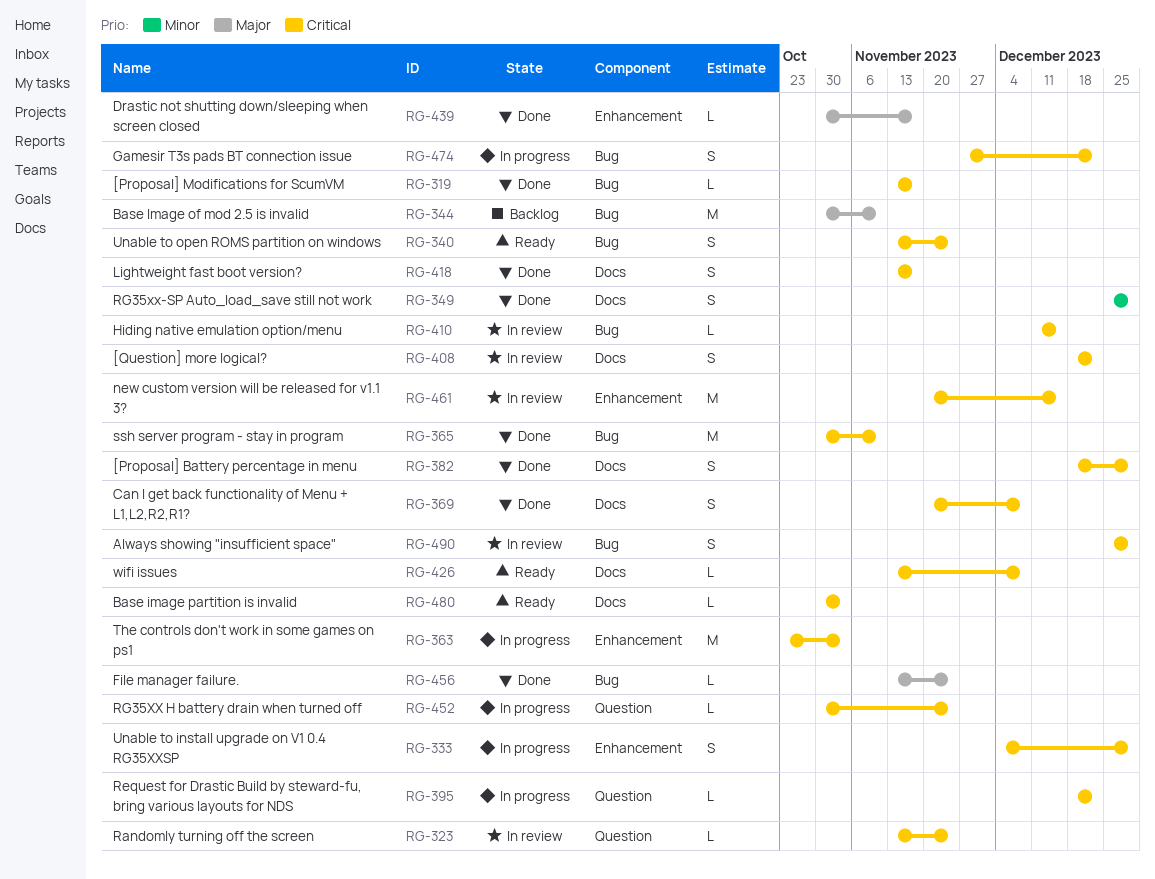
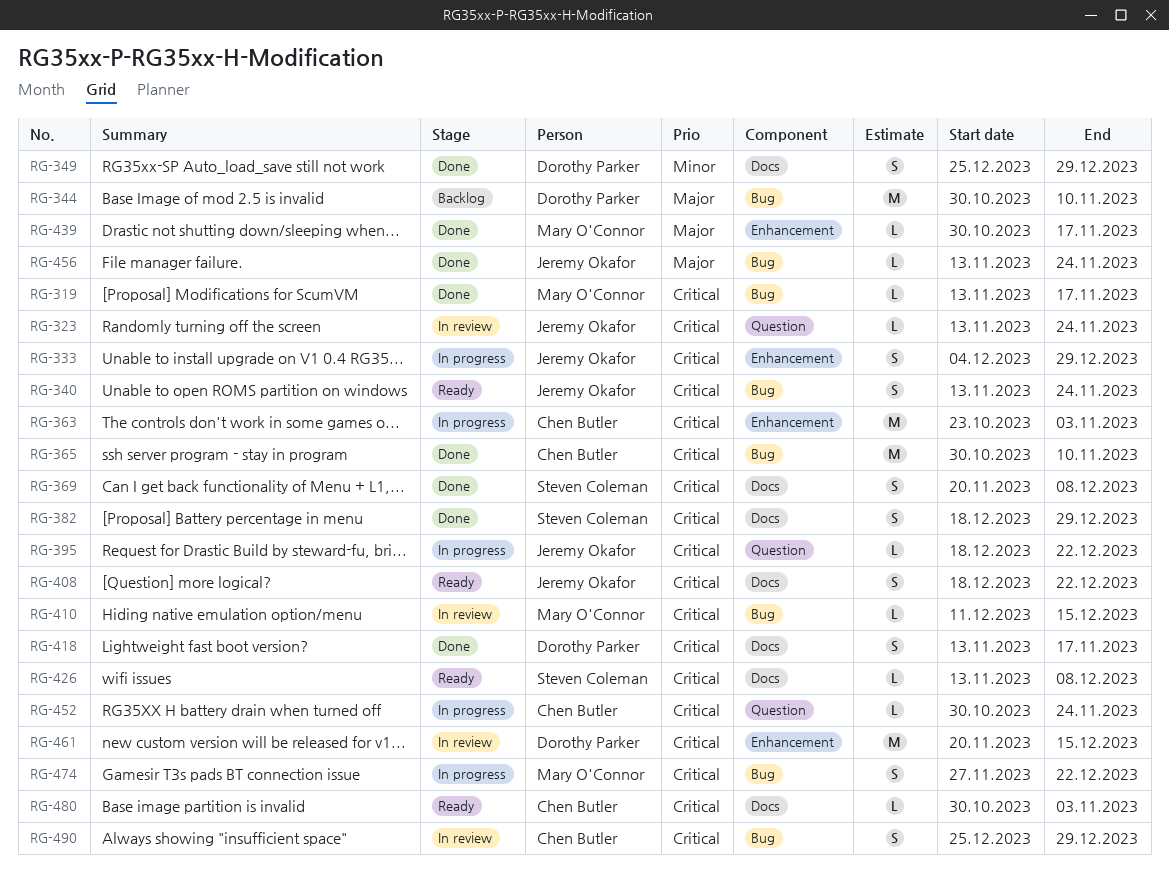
RG-408, status: In review -> Ready

